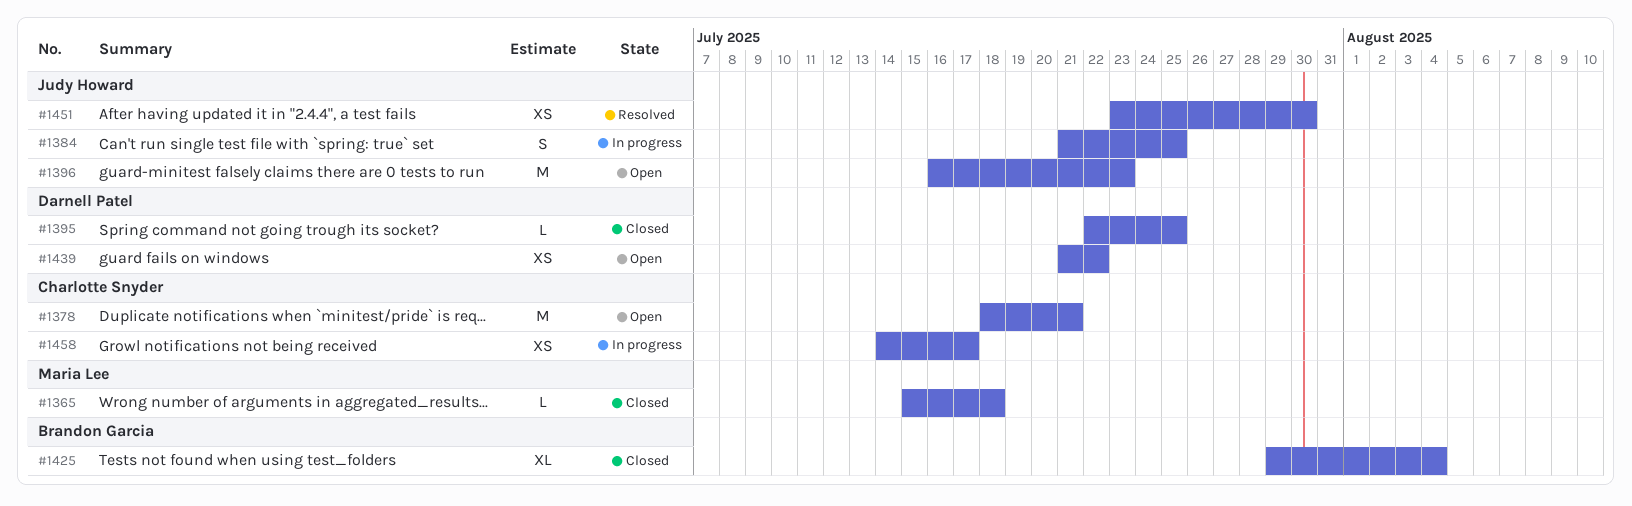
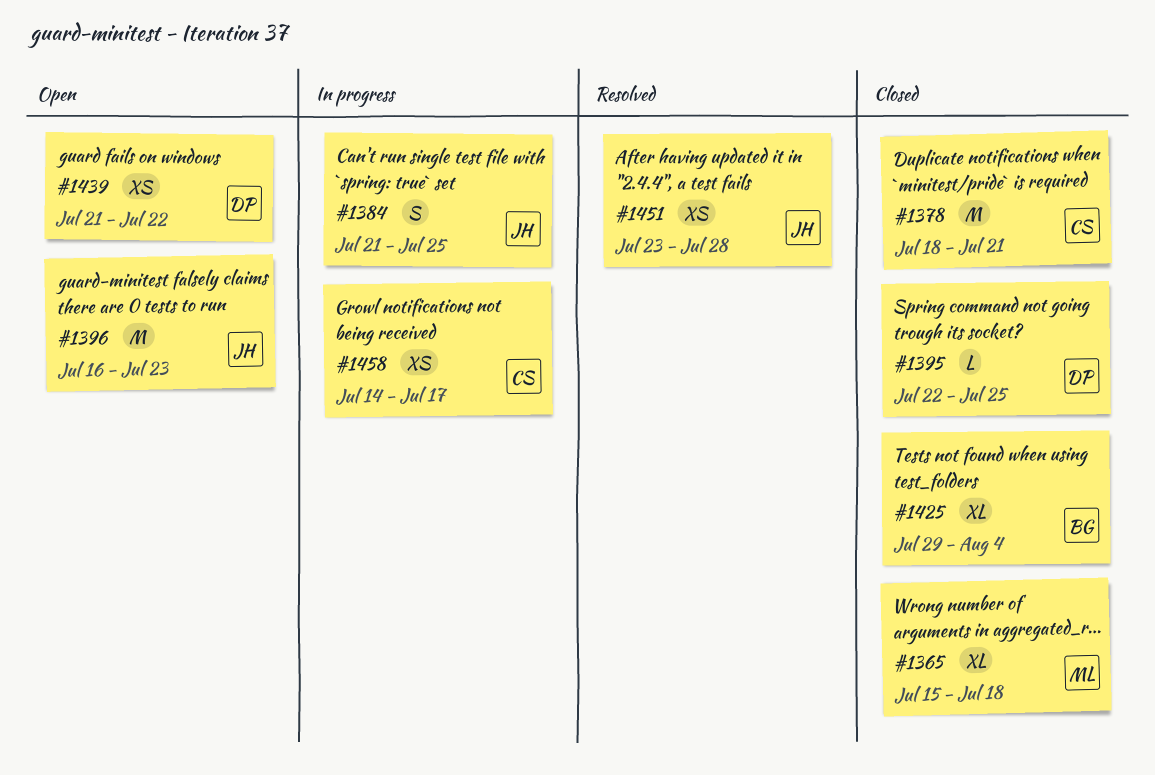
#1365, estimate: L -> XL
#1378, status: Open -> Closed
#1451, due: Jul 30 -> Jul 28

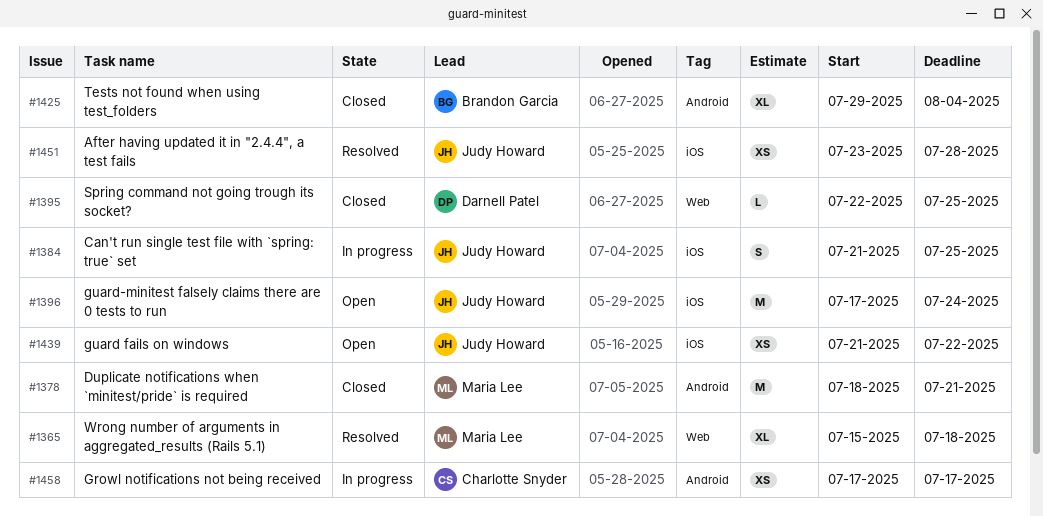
#1365, status: Closed -> Resolved
#1378, owner: Charlotte Snyder -> Maria Lee
#1396, start: Jul 16 -> Jul 17
#1396, due: Jul 23 -> Jul 24
#1439, owner: Darnell Patel -> Judy Howard
#1458, start: Jul 14 -> Jul 17

